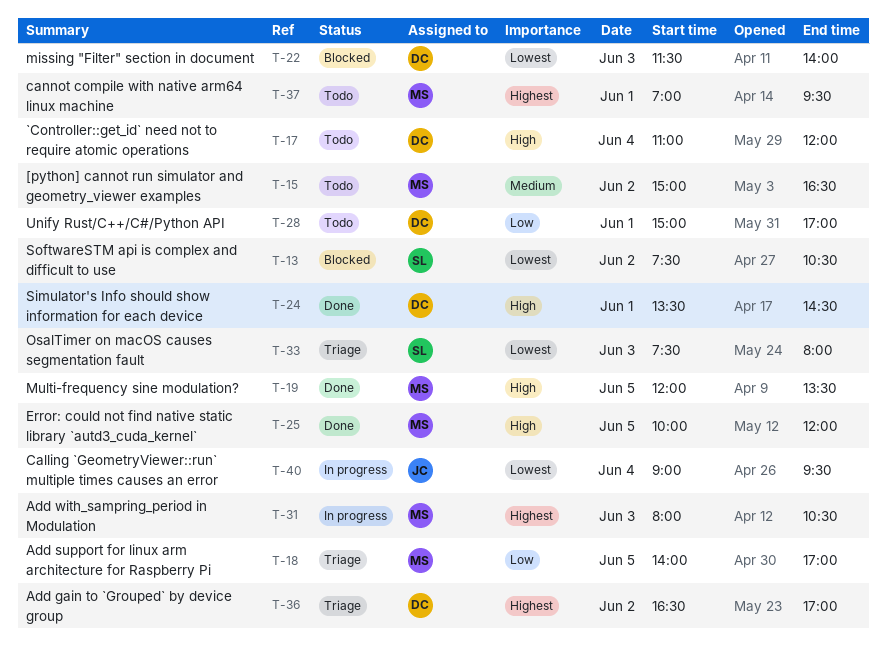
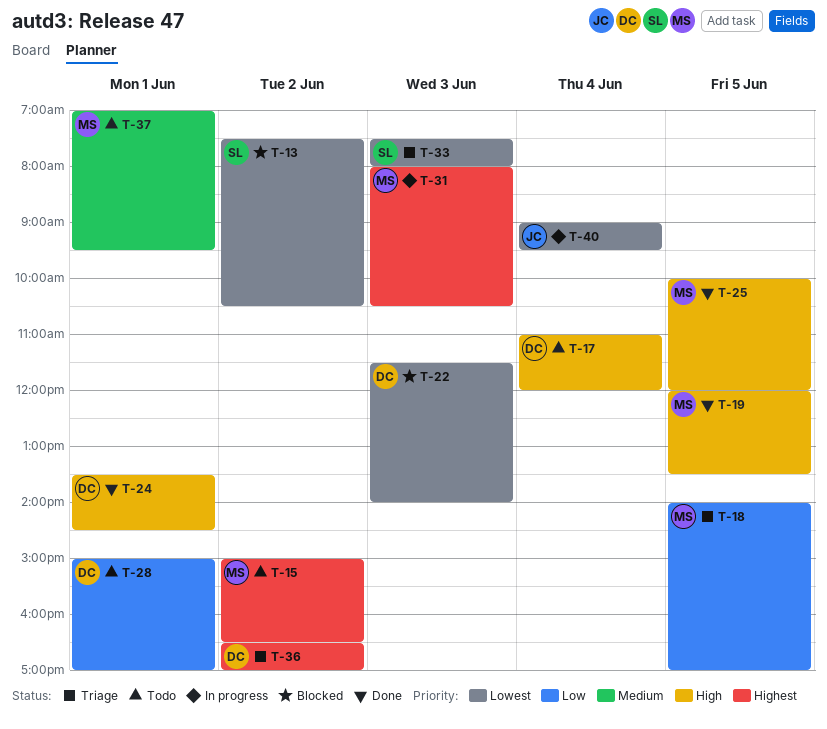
T-15, priority: Medium -> Highest
T-37, priority: Highest -> Medium

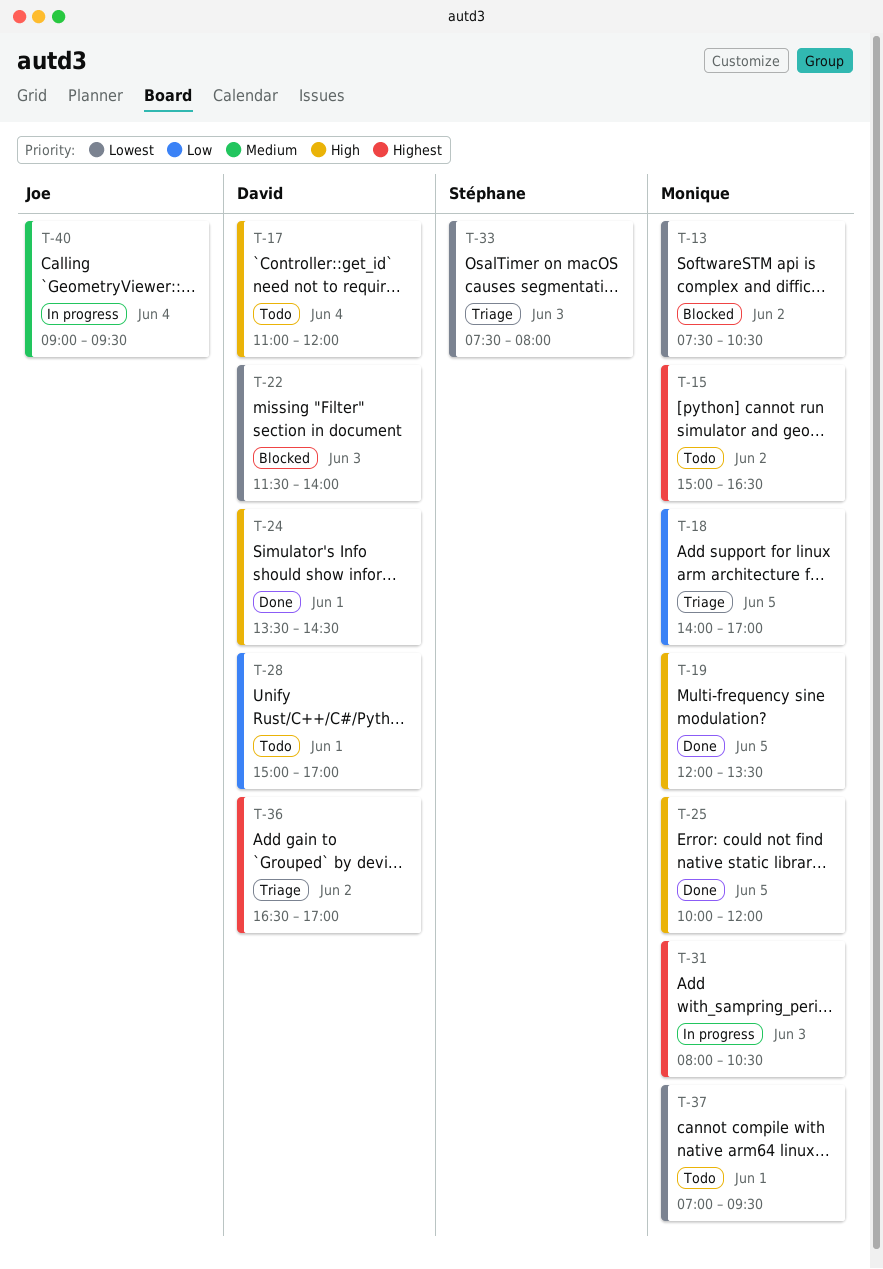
T-13, owner: Stéphane -> Monique
T-37, priority: Medium -> Lowest
T-40, priority: Lowest -> Medium

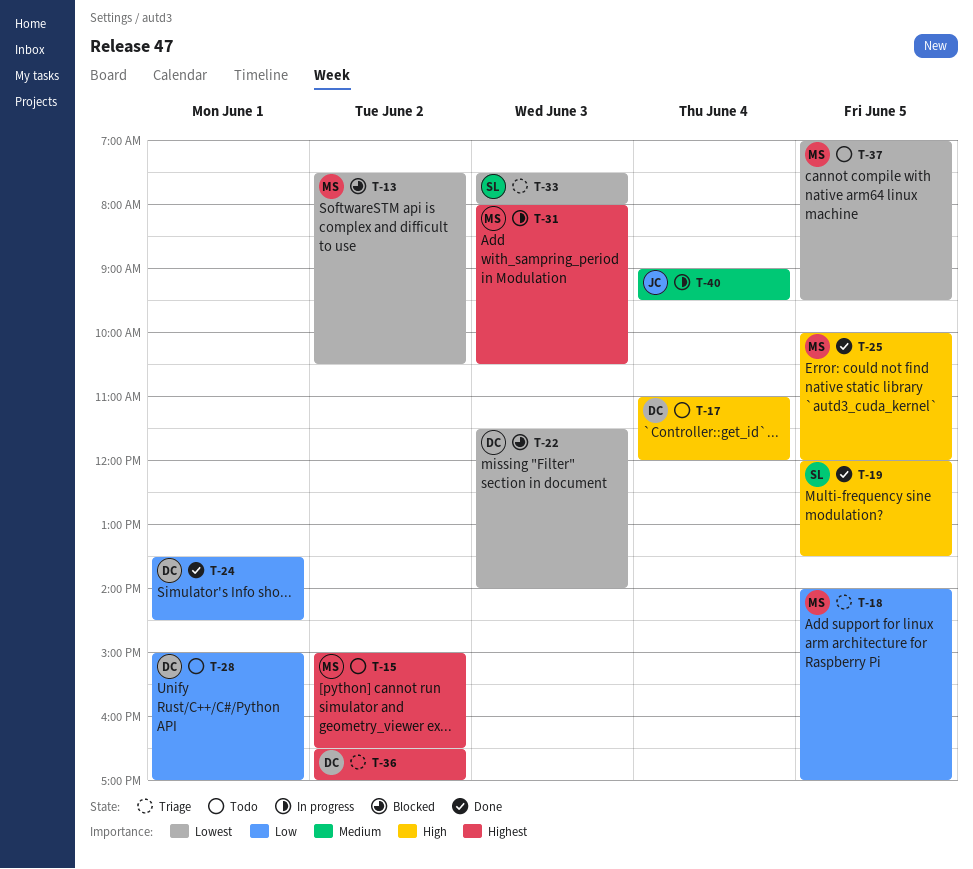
T-19, owner: Monique -> Stéphane
T-24, priority: High -> Low
T-37, day: Jun 1 -> Jun 5

